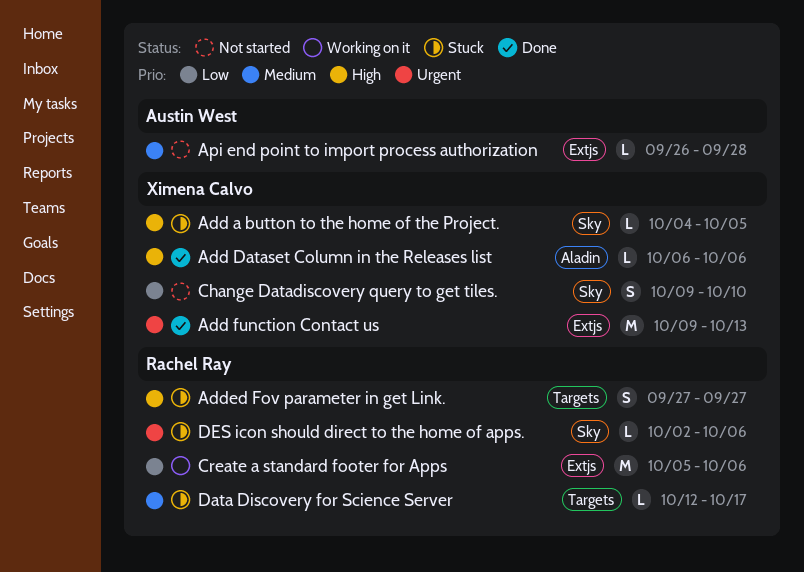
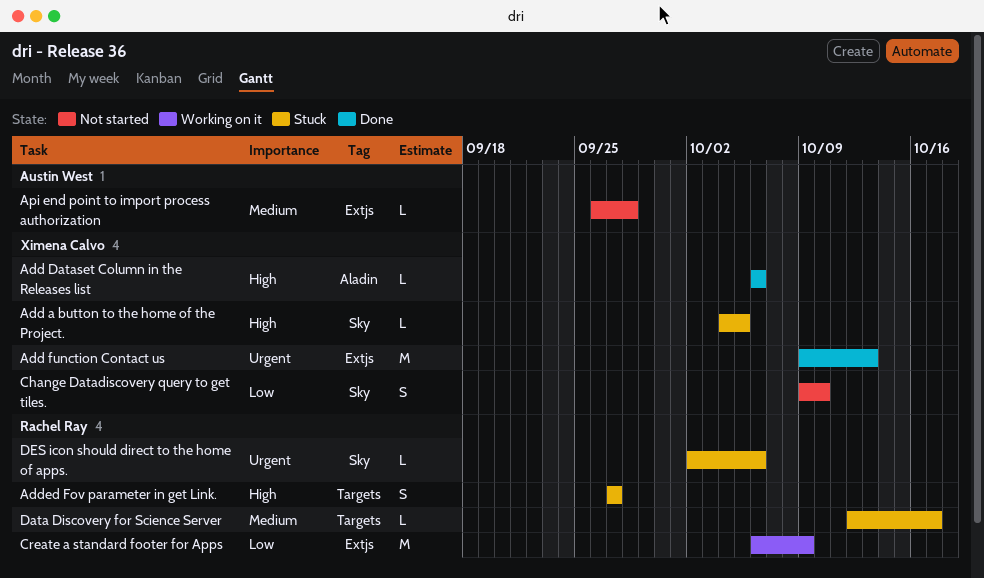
Create a standard footer for Apps, start: Oct 5 -> Oct 6
Create a standard footer for Apps, due: Oct 6 -> Oct 9

